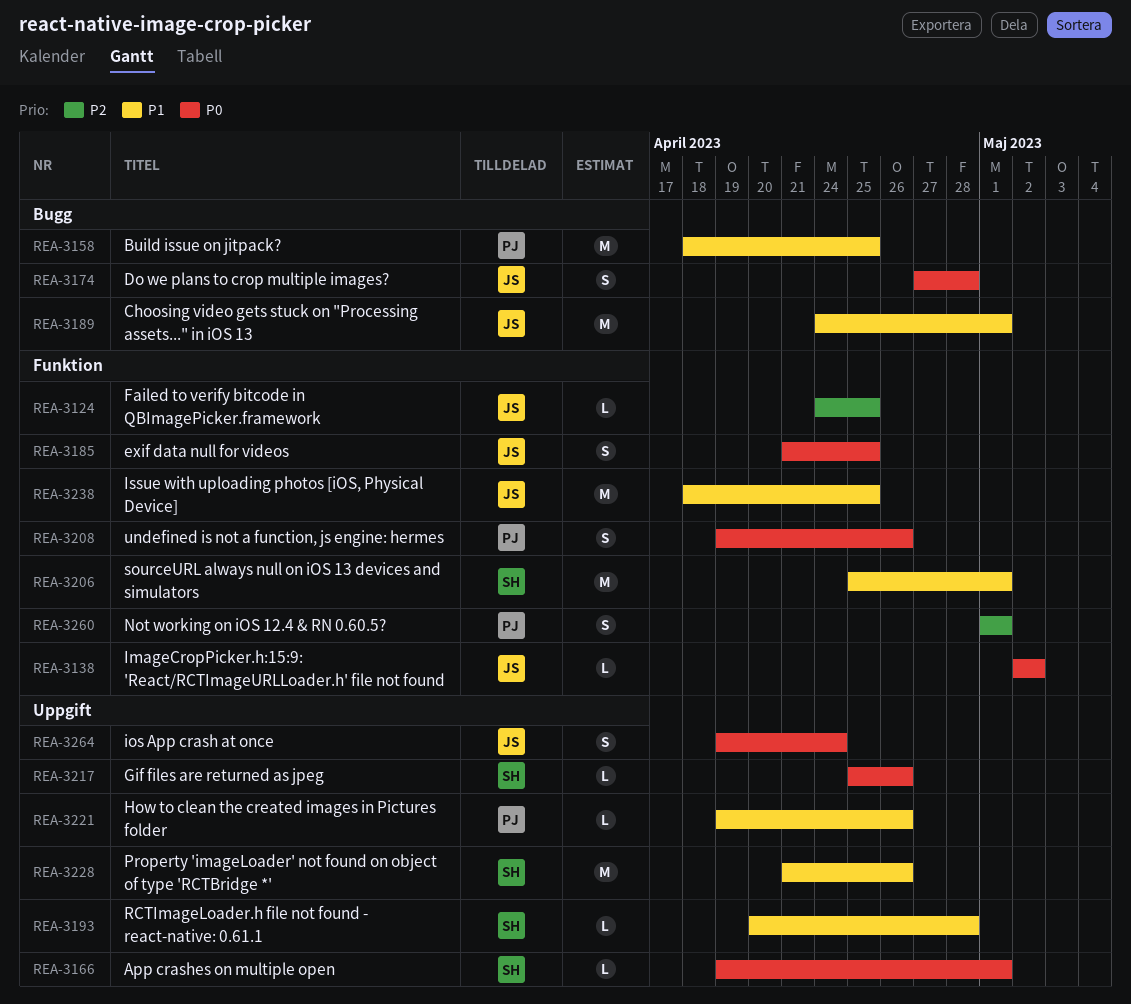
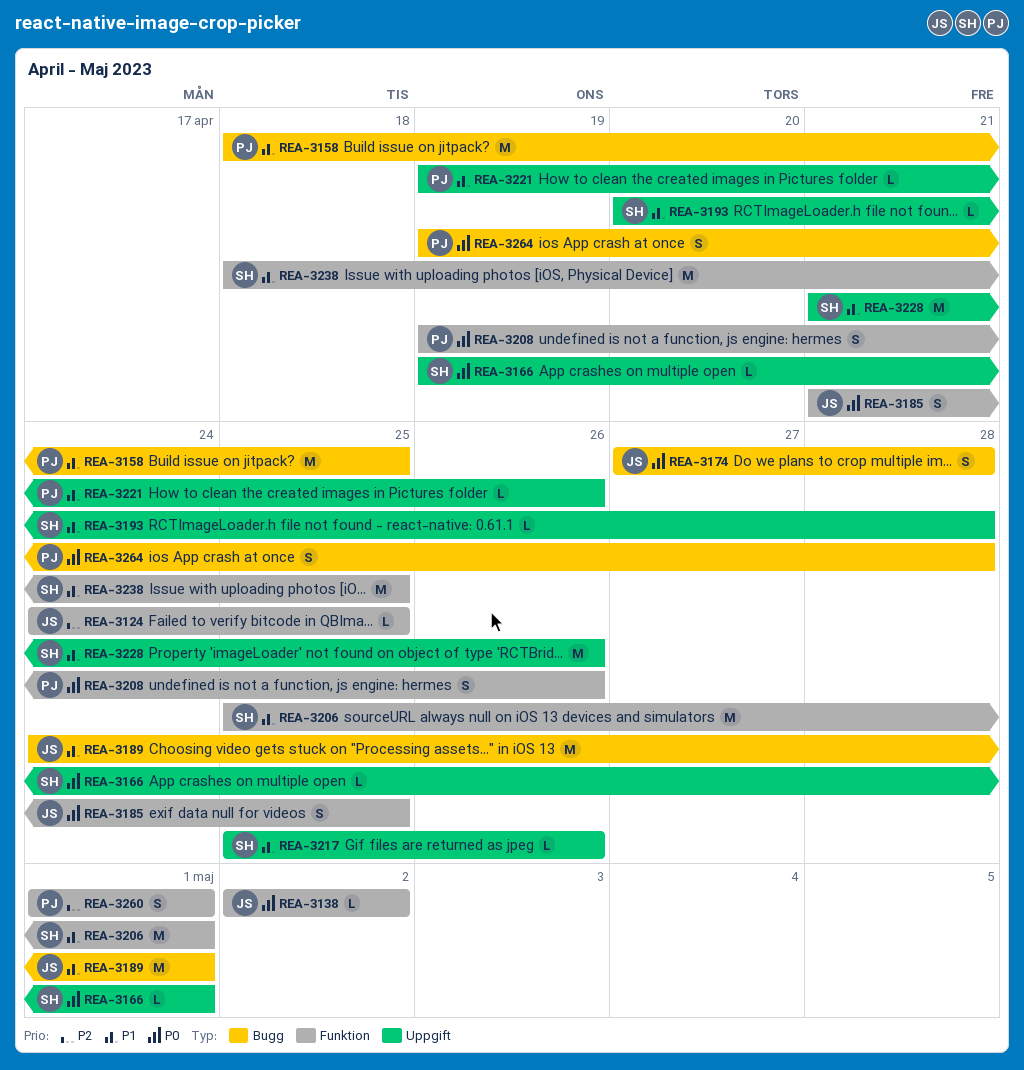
REA-3217, priority: P0 -> P1
REA-3238, owner: JS -> SH
REA-3264, owner: JS -> PJ
REA-3264, label: Uppgift -> Bugg
REA-3264, due: Apr 24 -> Apr 28

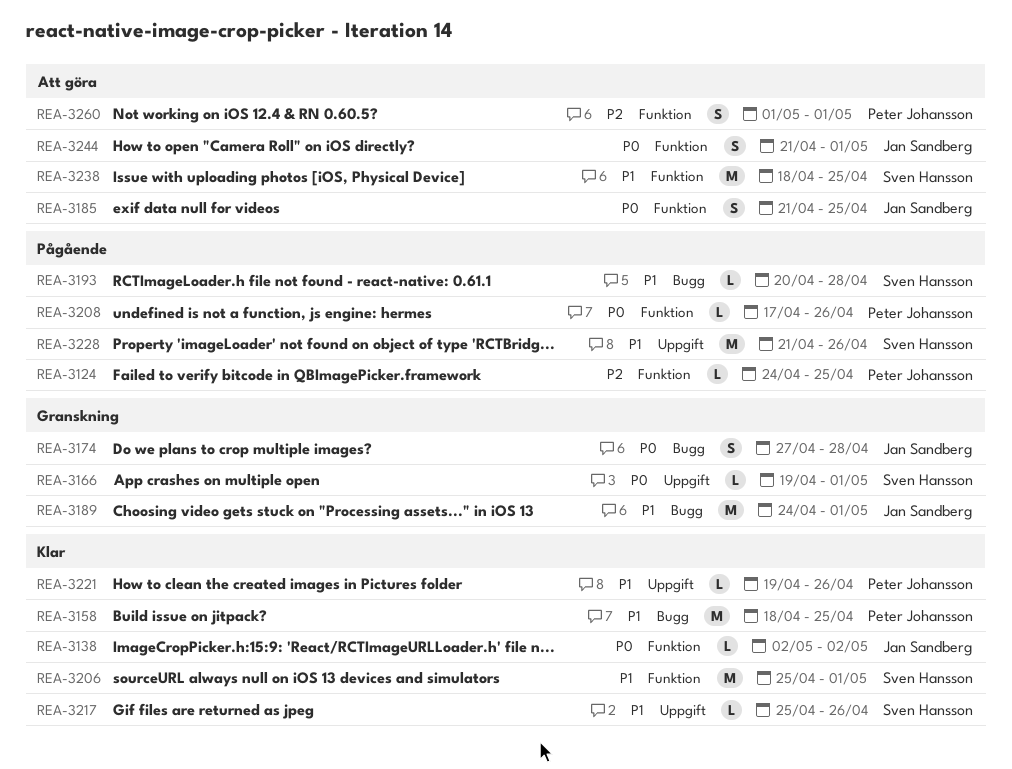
REA-3124, owner: Jan Sandberg -> Peter Johansson
REA-3193, label: Uppgift -> Bugg
REA-3208, estimate: S -> L
REA-3208, start: Apr 19 -> Apr 17
REA-3244: none -> present
REA-3264: present -> none

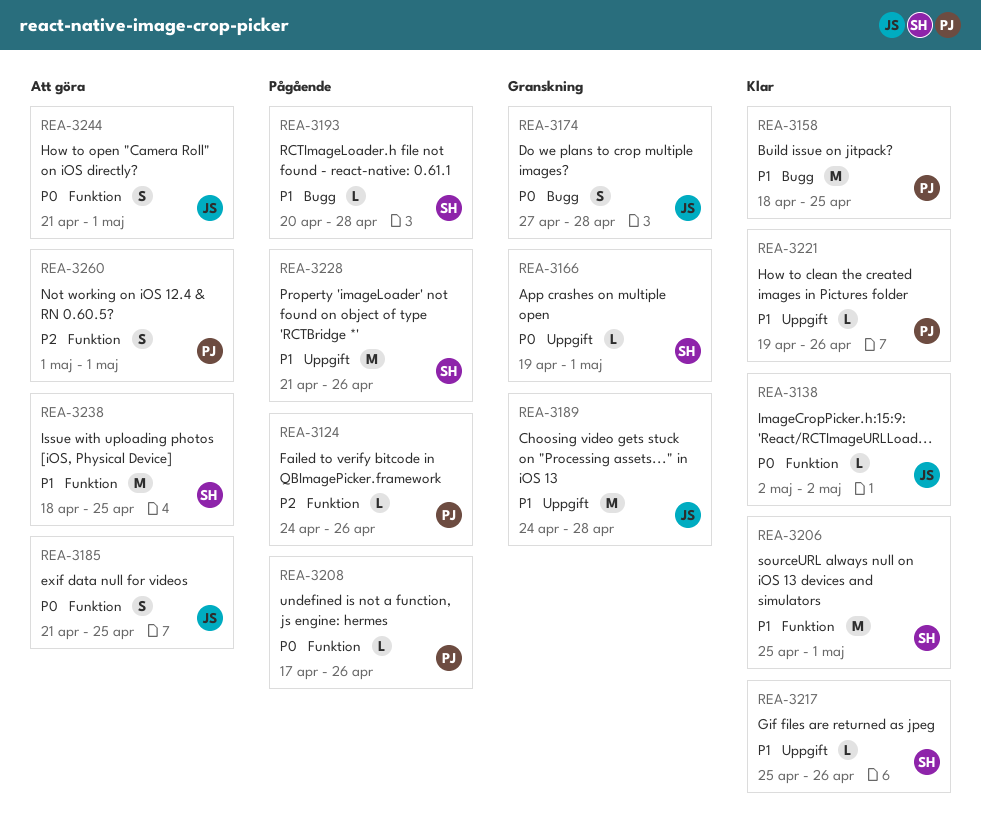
REA-3124, due: Apr 25 -> Apr 26
REA-3189, label: Bugg -> Uppgift
REA-3189, due: May 1 -> Apr 28

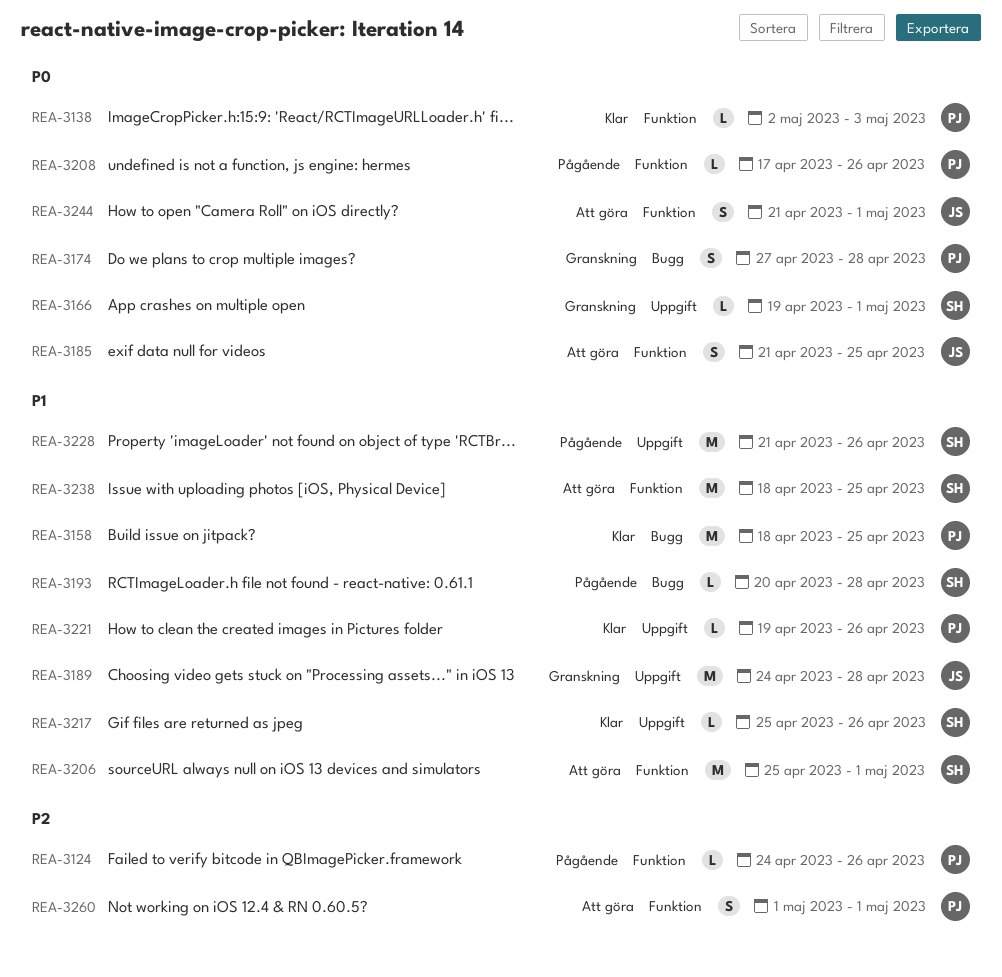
REA-3138, owner: JS -> PJ
REA-3138, due: May 2 -> May 3
REA-3174, owner: JS -> PJ
REA-3206, status: Klar -> Att göra

